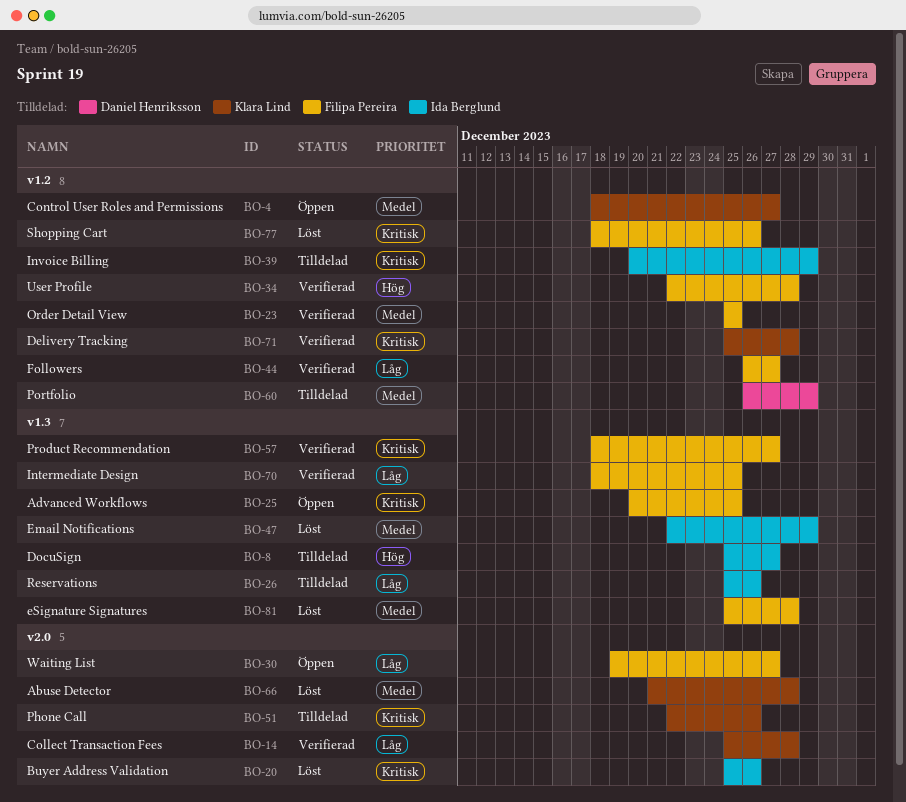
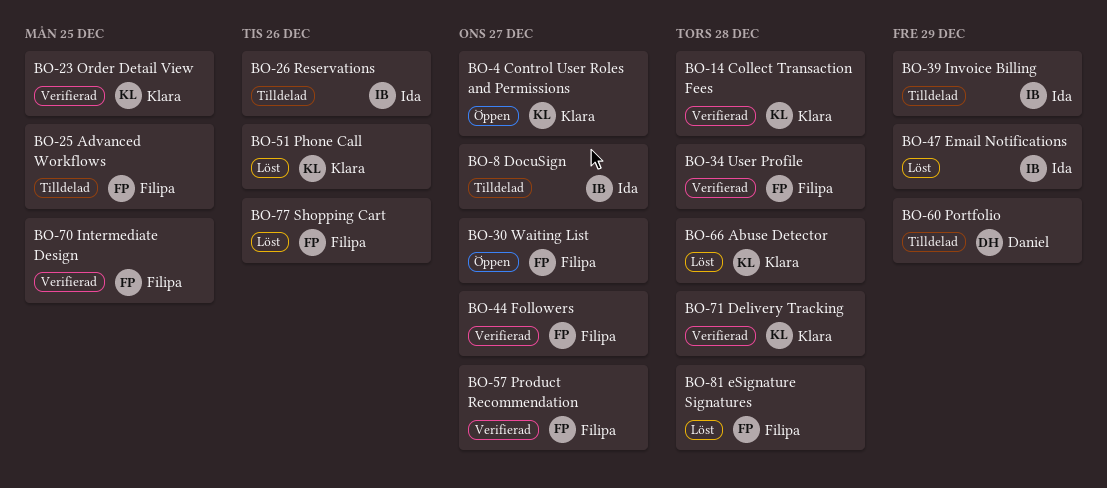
BO-20: present -> none
BO-23, owner: Filipa Pereira -> Klara Lind
BO-25, status: Öppen -> Tilldelad
BO-51, status: Tilldelad -> Löst

